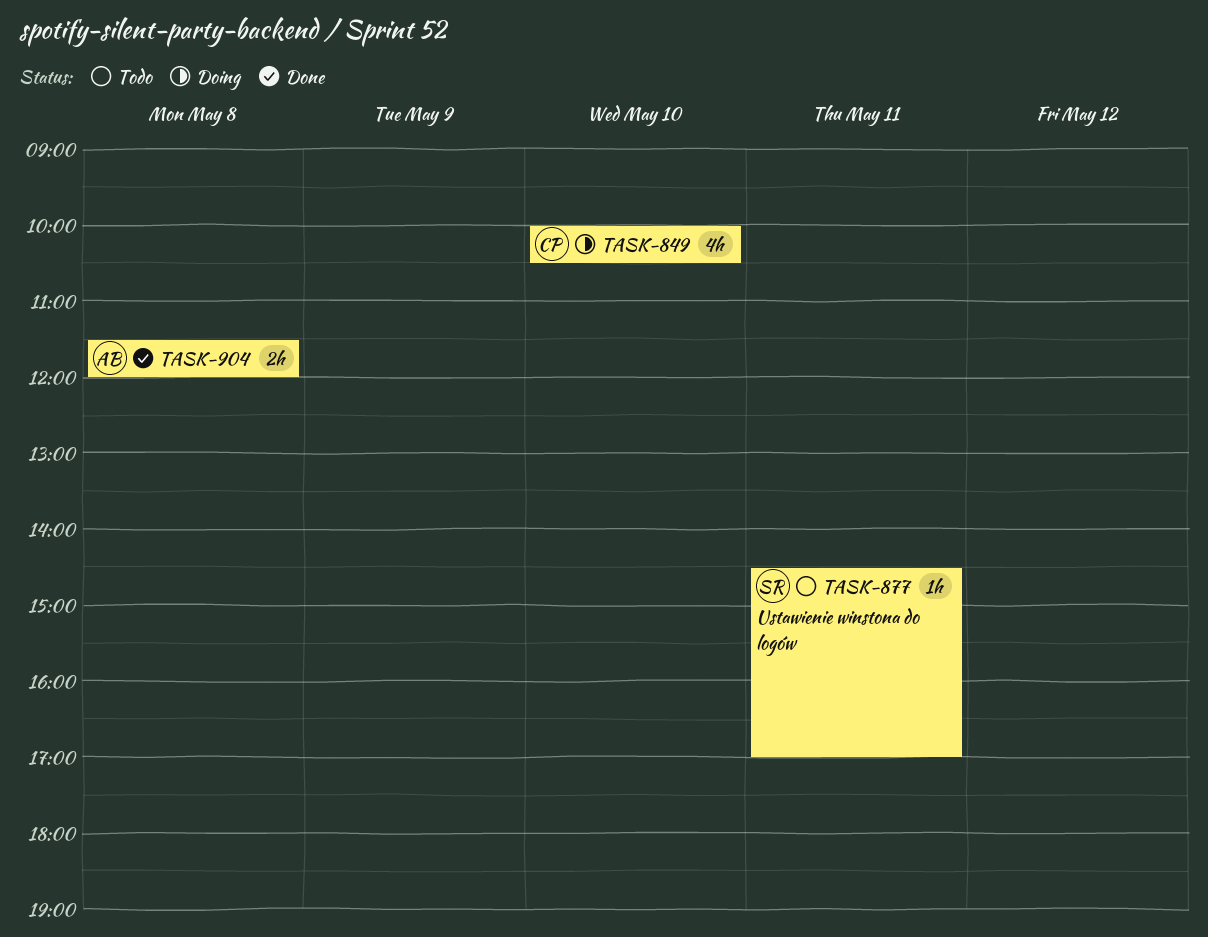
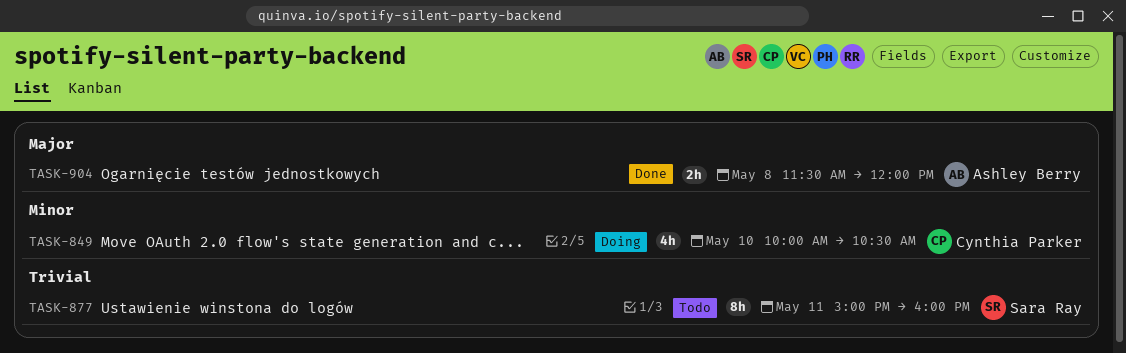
TASK-877, estimate: 1h -> 8h
TASK-877, begins: 14:30 -> 15:00
TASK-877, ends: 17:00 -> 16:00

